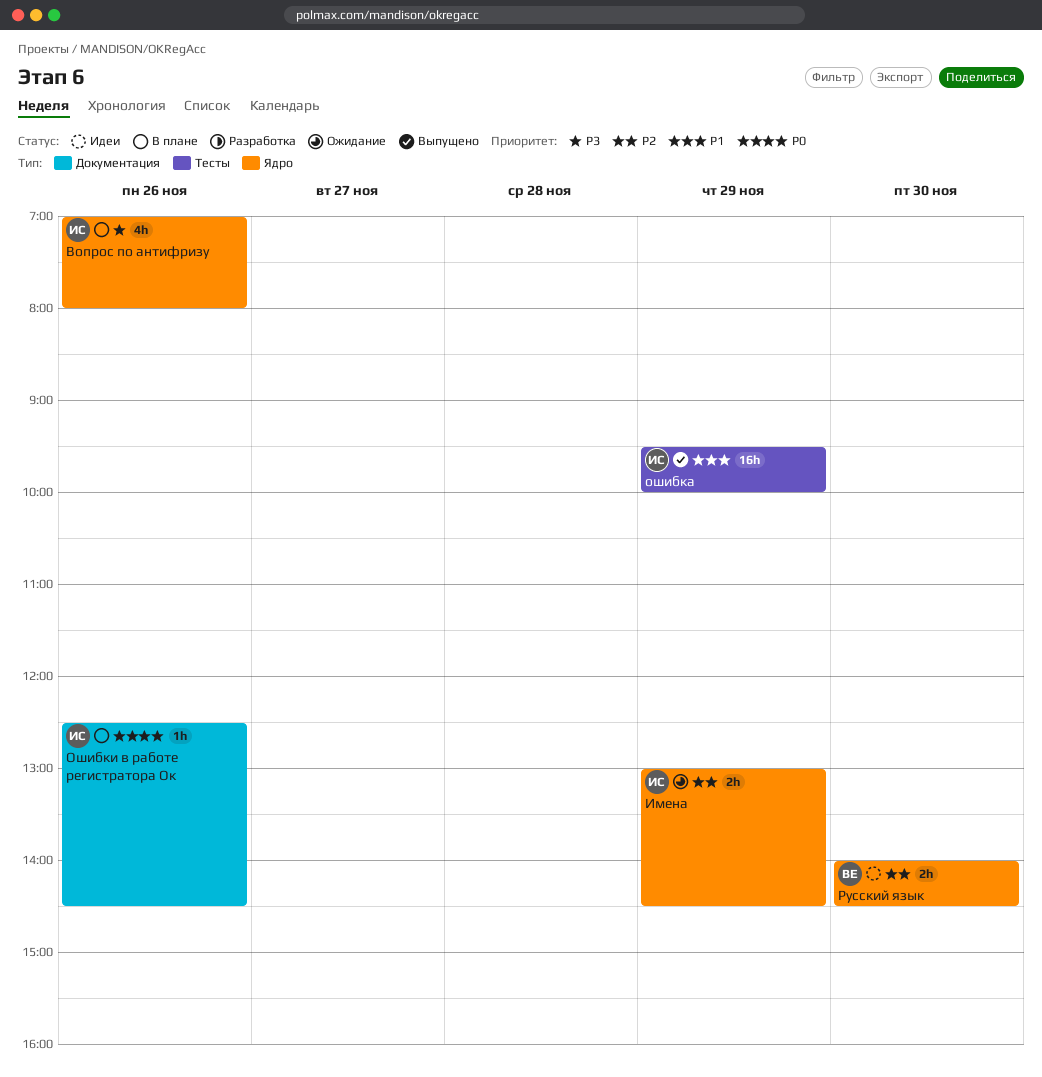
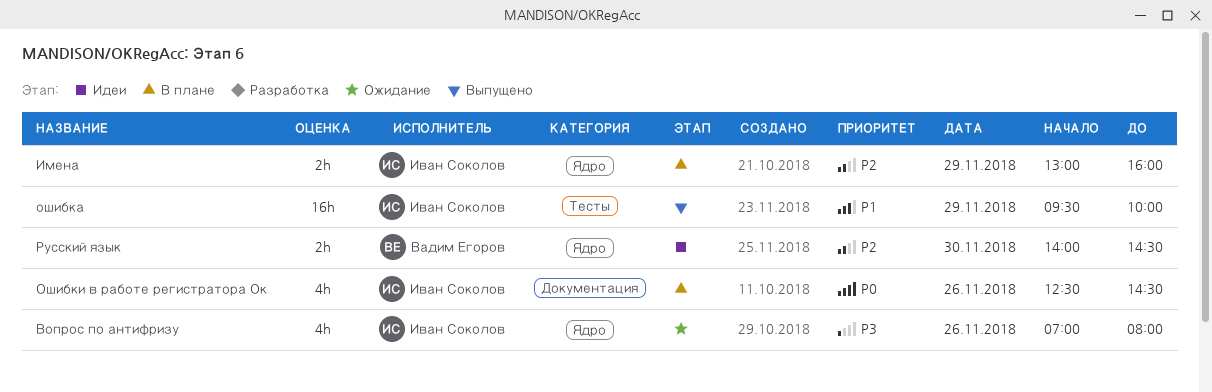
Вопрос по антифризу, status: В плане -> Ожидание
Имена, status: Ожидание -> В плане
Имена, ends: 14:30 -> 16:00
Ошибки в работе регистратора Ок, estimate: 1h -> 4h

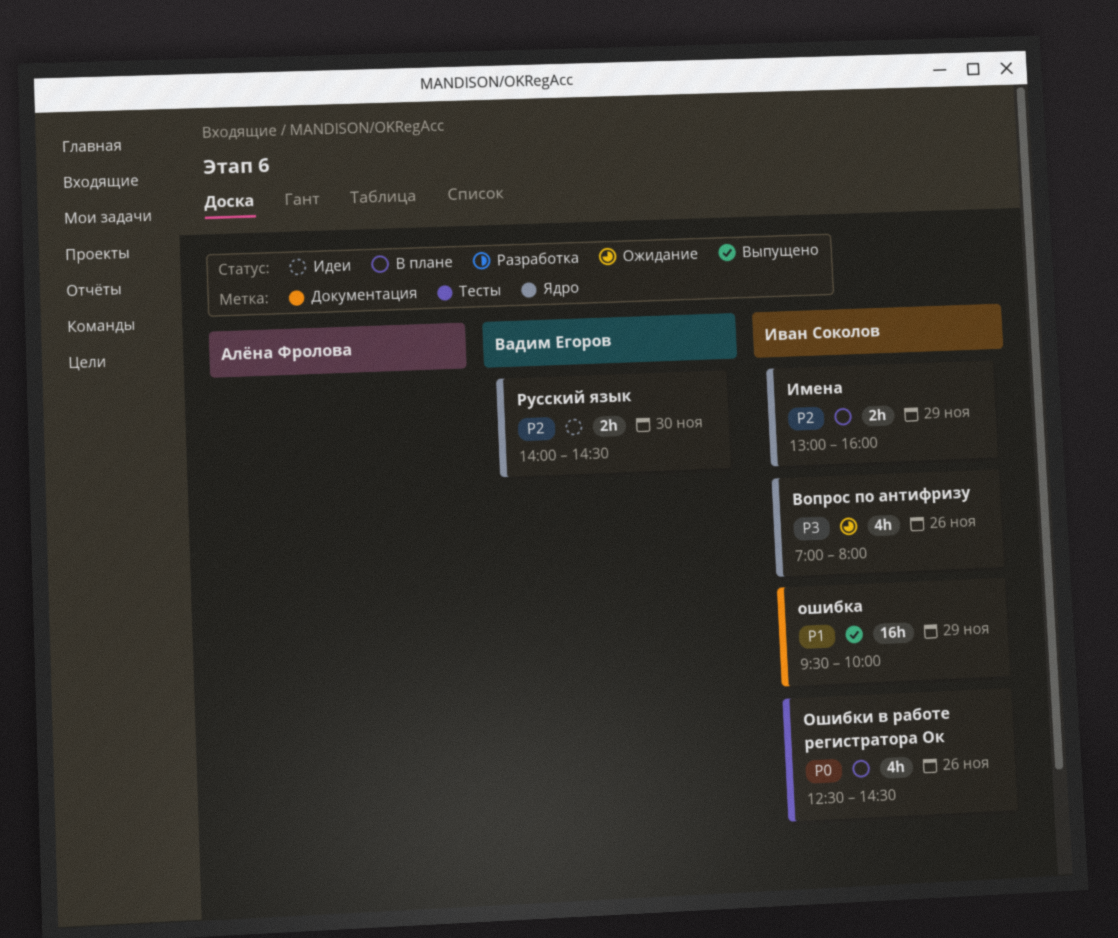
ошибка, label: Тесты -> Документация
Ошибки в работе регистратора Ок, label: Документация -> Тесты

